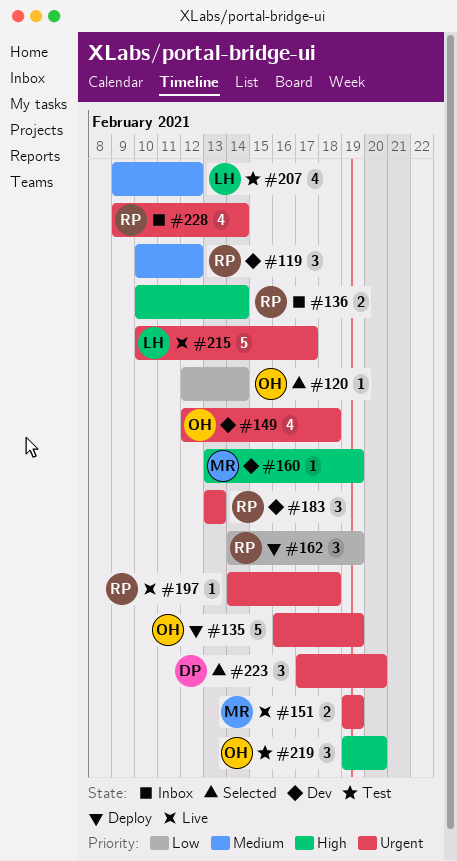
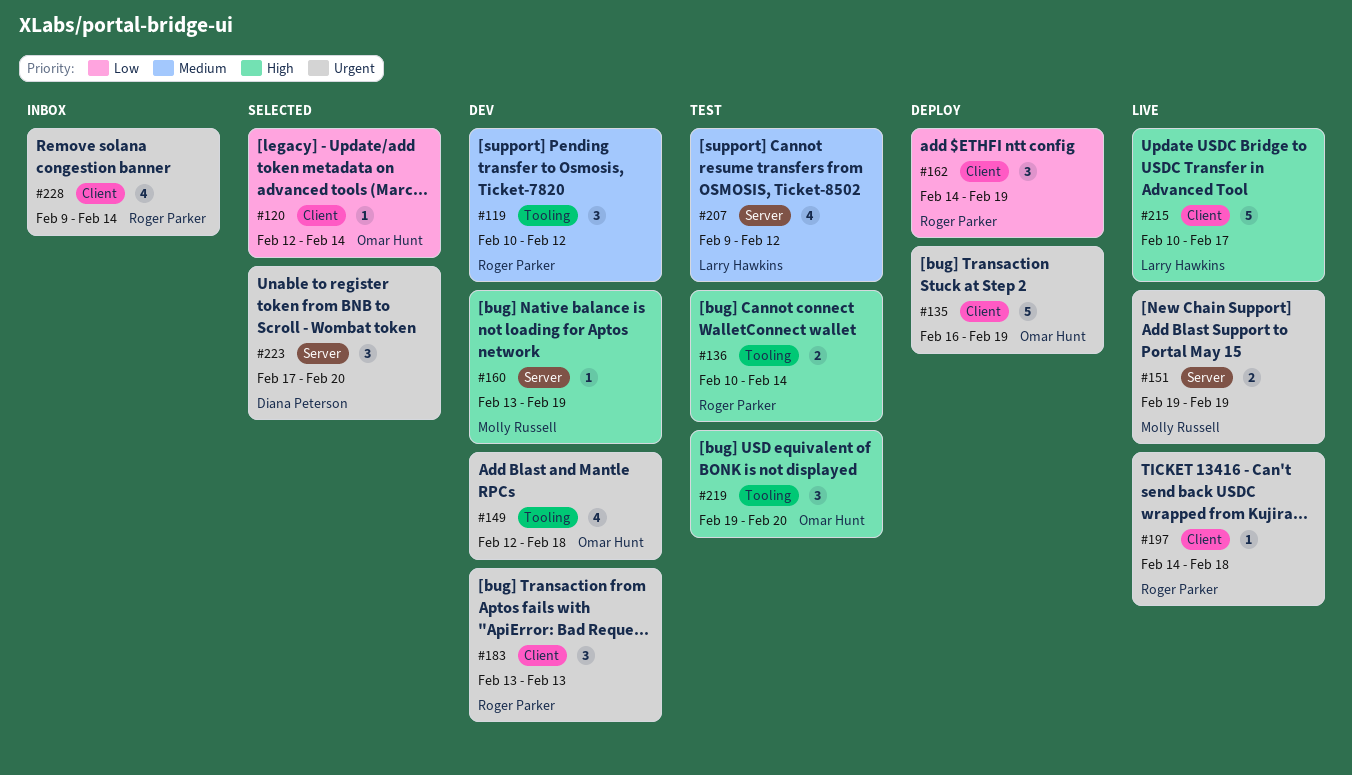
#136, status: Inbox -> Test
#215, priority: Urgent -> High

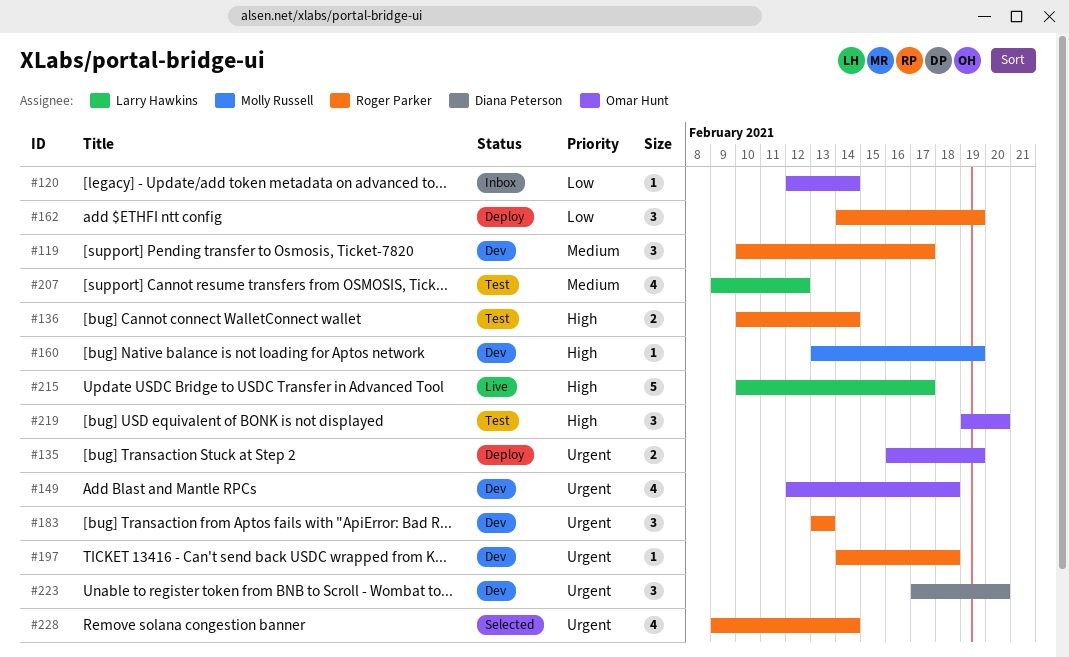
#119, due: Feb 12 -> Feb 17
#120, status: Selected -> Inbox
#135, estimate: 5 -> 2
#151: present -> none
#197, status: Live -> Dev
#223, status: Selected -> Dev
#228, status: Inbox -> Selected

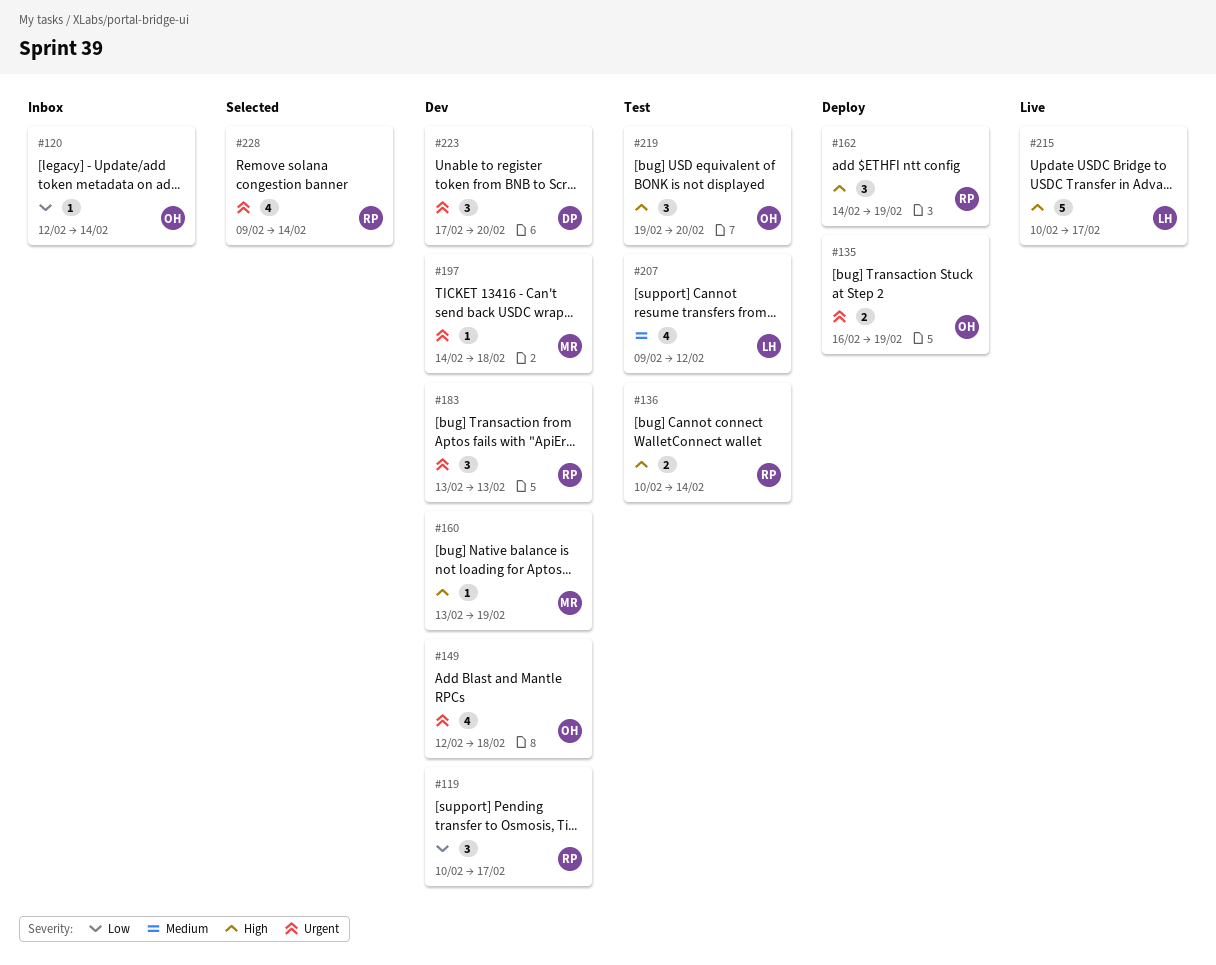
#119, priority: Medium -> Low
#162, priority: Low -> High
#197, owner: Roger Parker -> Molly Russell

